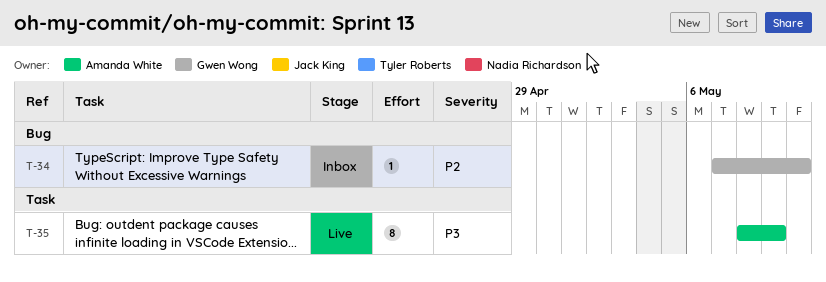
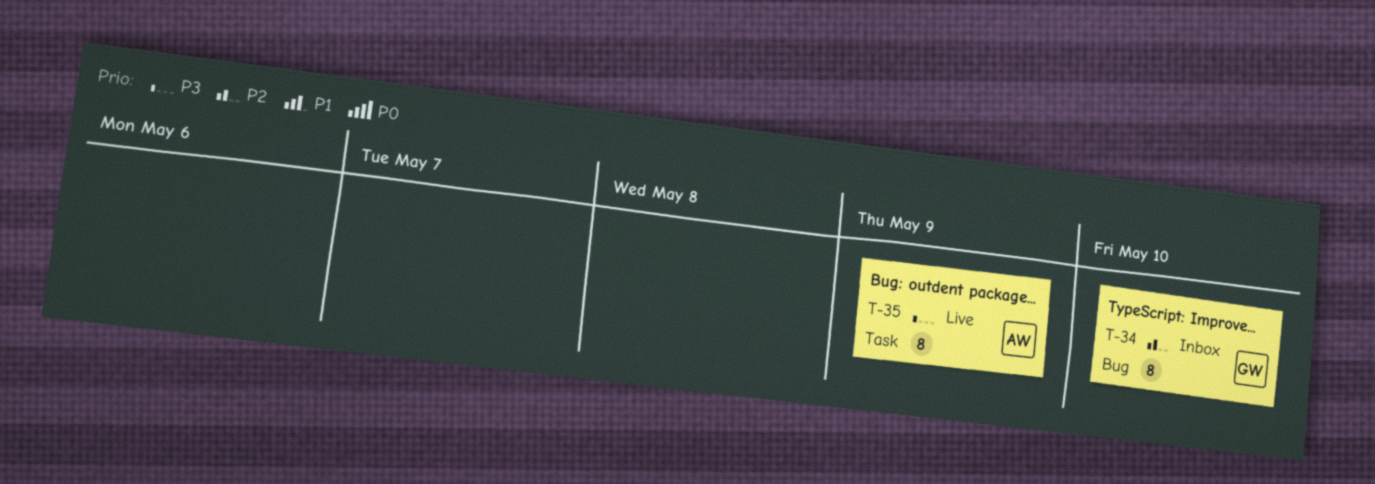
T-34, estimate: 1 -> 8

